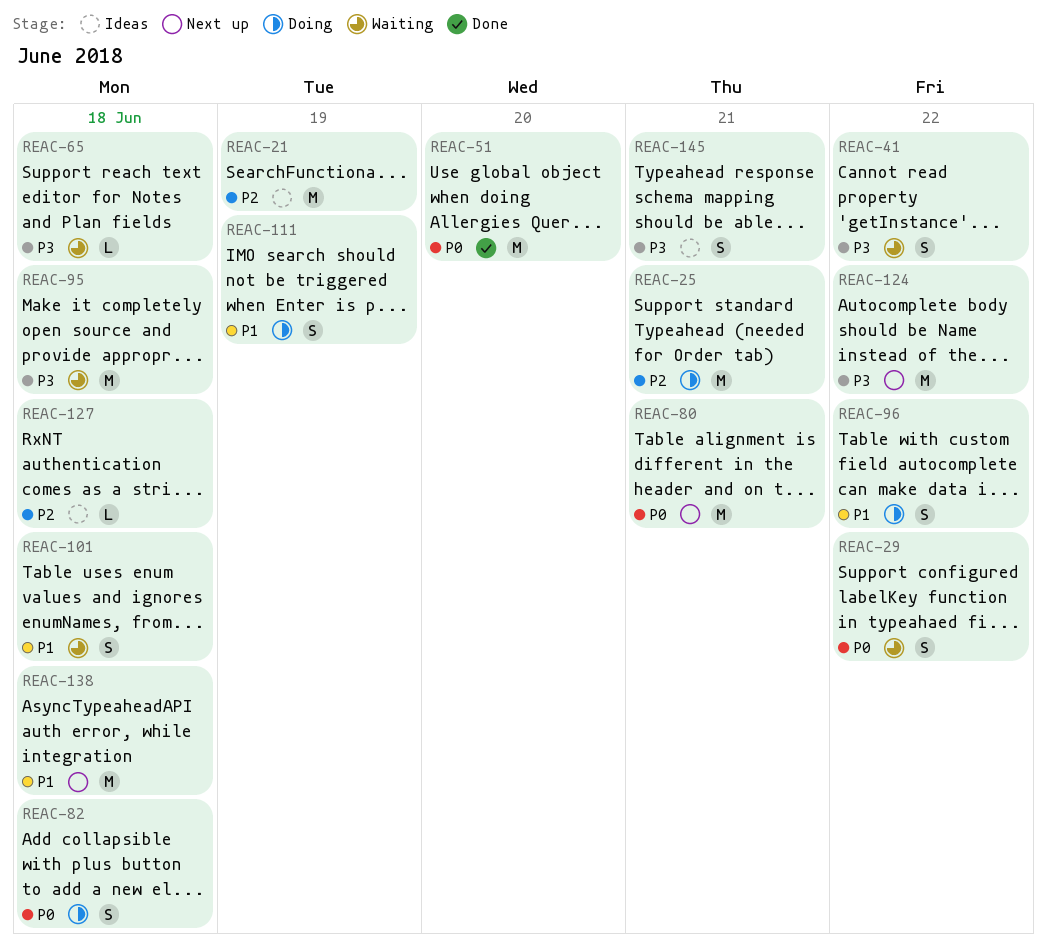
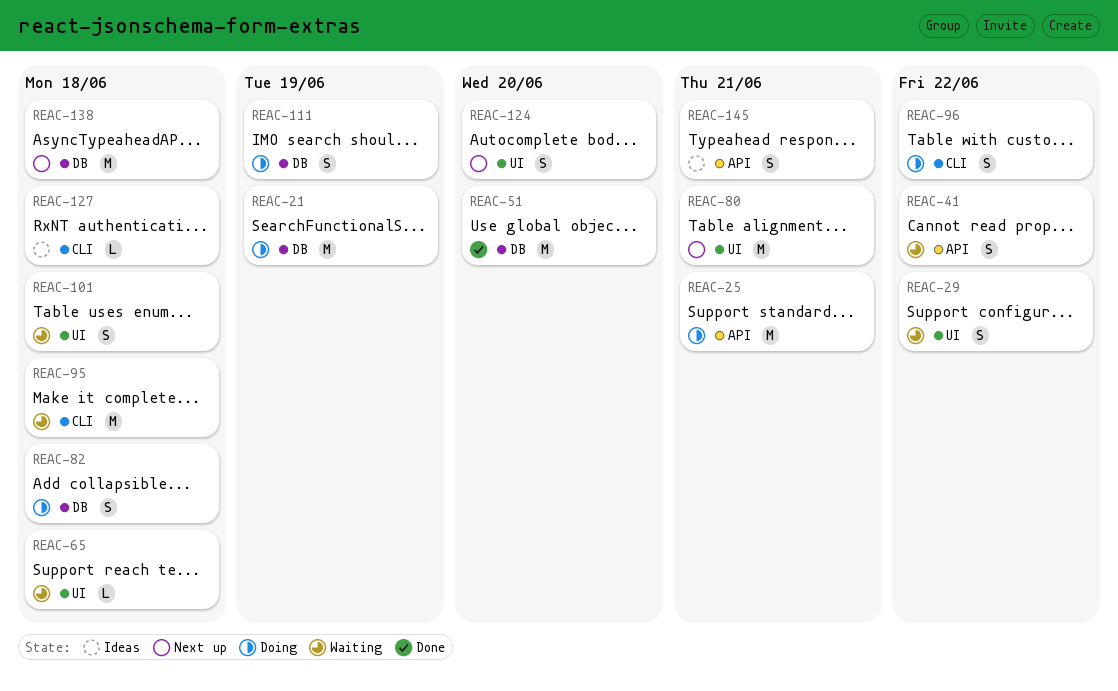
REAC-21, status: Ideas -> Doing
REAC-124, estimate: M -> S
REAC-124, due: Jun 22 -> Jun 20

